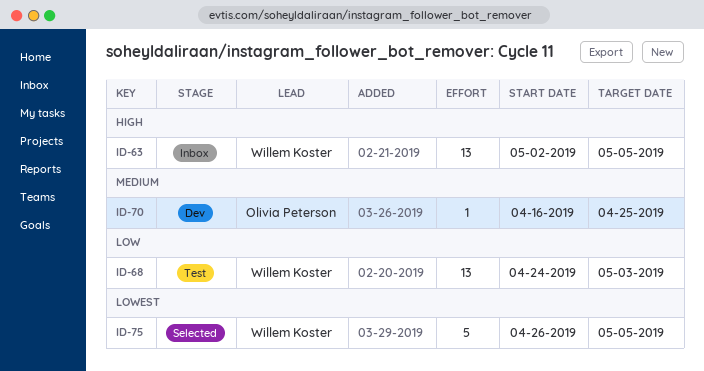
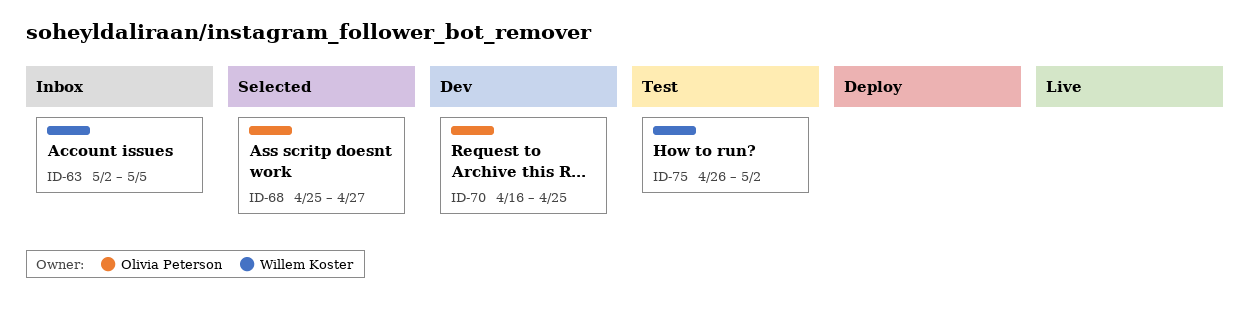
ID-68, status: Test -> Selected
ID-68, owner: Willem Koster -> Olivia Peterson
ID-68, start: Apr 24 -> Apr 25
ID-68, due: May 3 -> Apr 27
ID-75, status: Selected -> Test
ID-75, due: May 5 -> May 2

